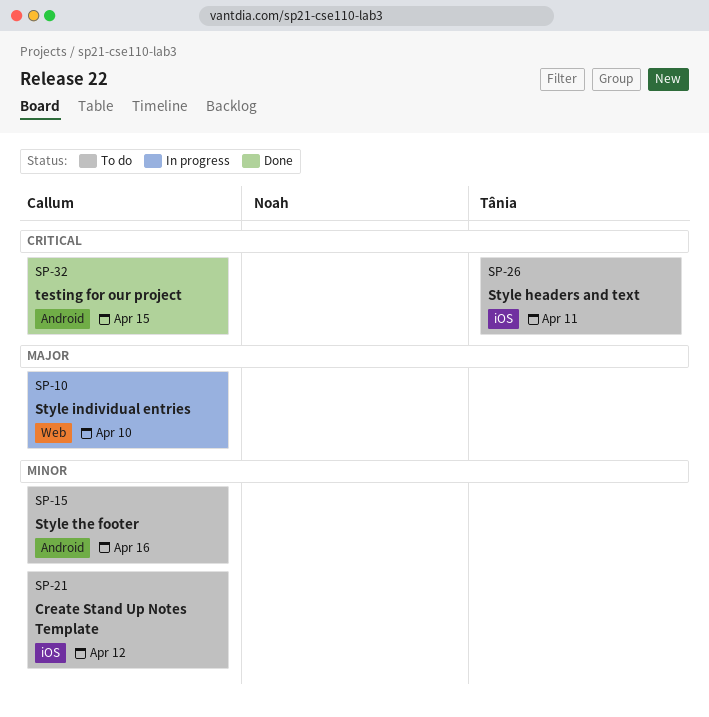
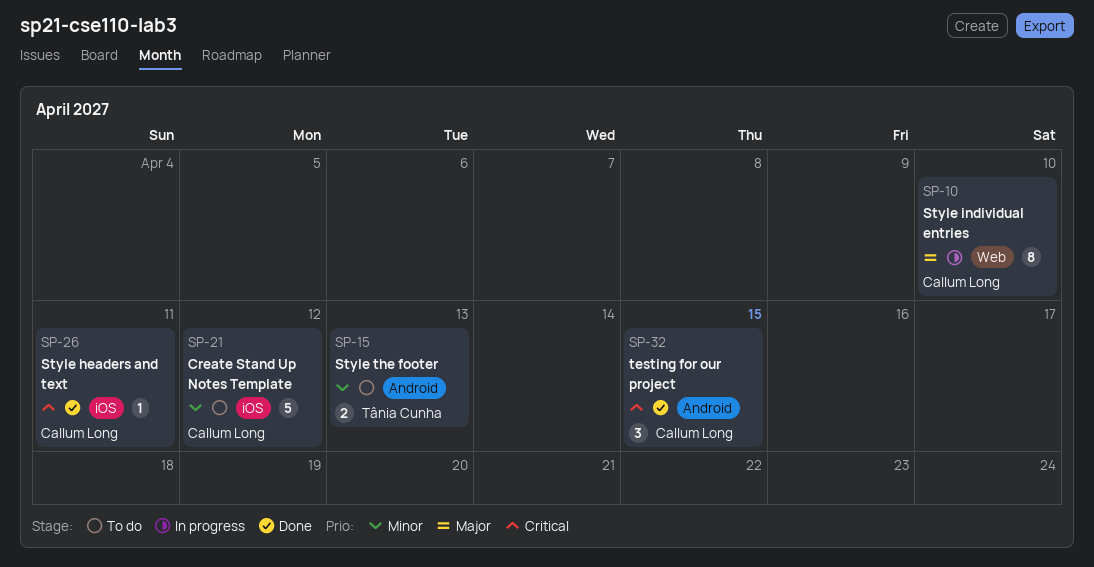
SP-15, owner: Callum Long -> Tânia Cunha
SP-15, due: Apr 16 -> Apr 13
SP-26, status: To do -> Done
SP-26, owner: Tânia Cunha -> Callum Long

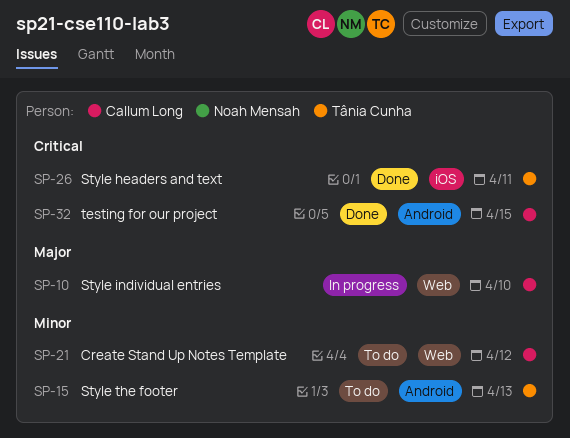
SP-21, label: iOS -> Web
SP-26, owner: Callum Long -> Tânia Cunha

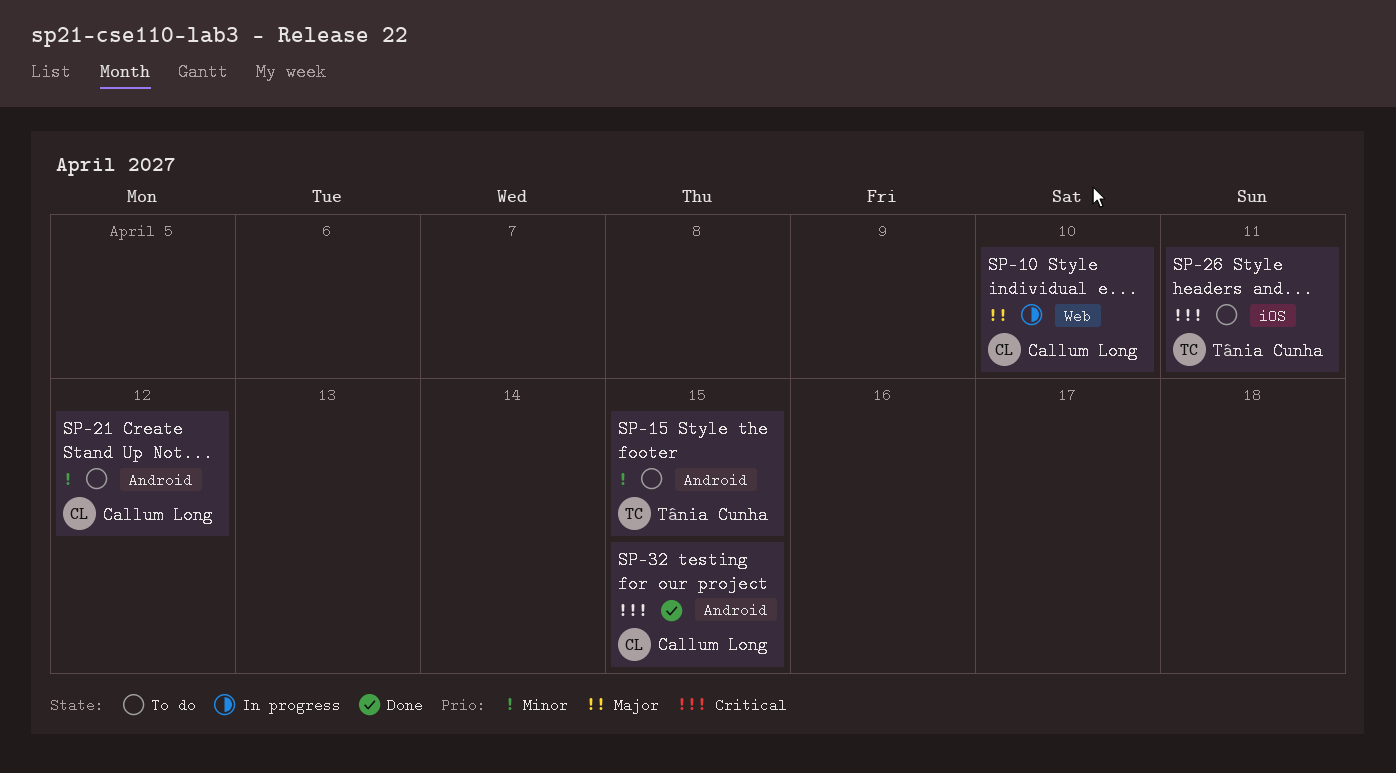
SP-15, due: Apr 13 -> Apr 15
SP-21, label: Web -> Android
SP-26, status: Done -> To do

